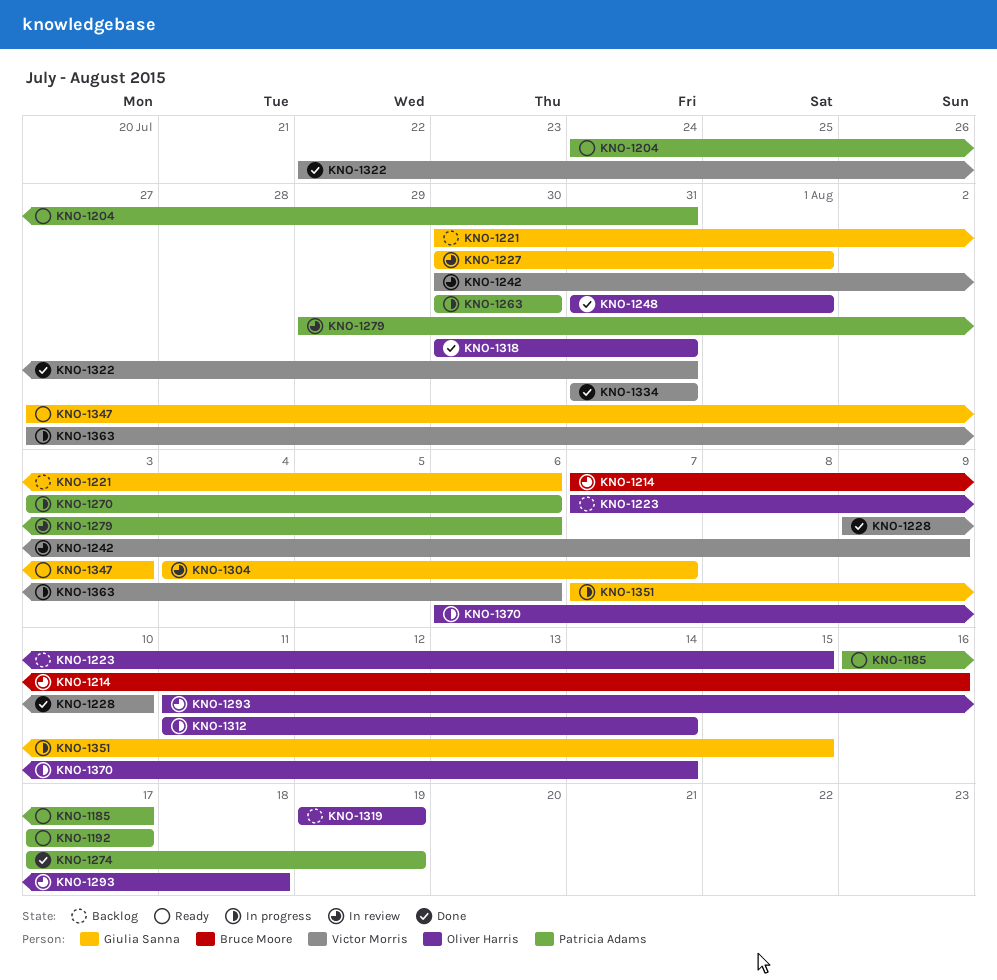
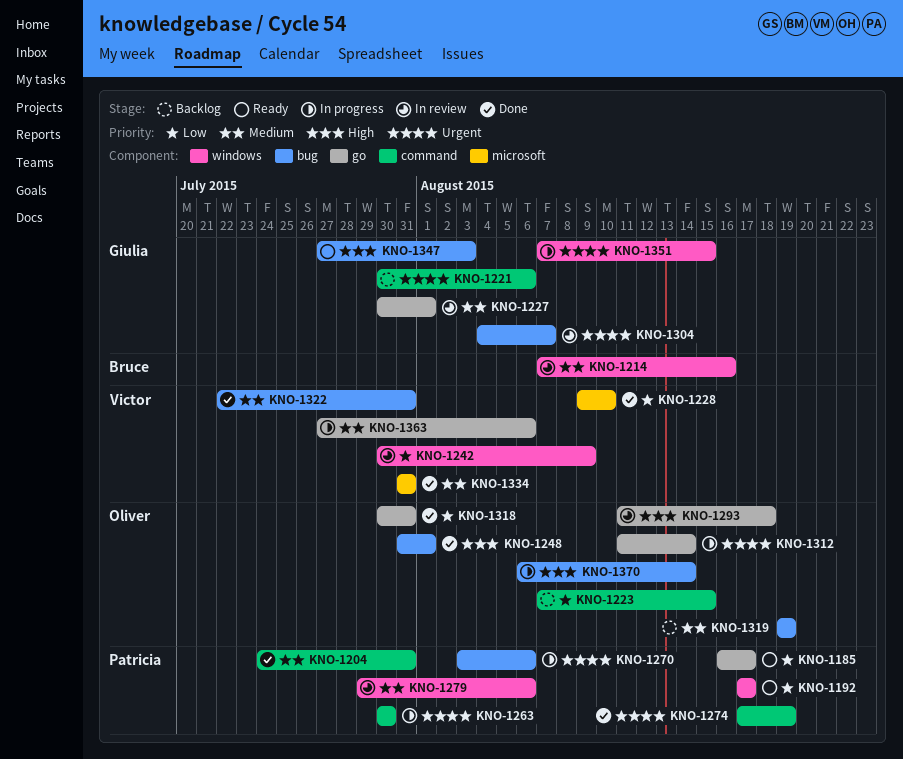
KNO-1204, status: Ready -> Done

